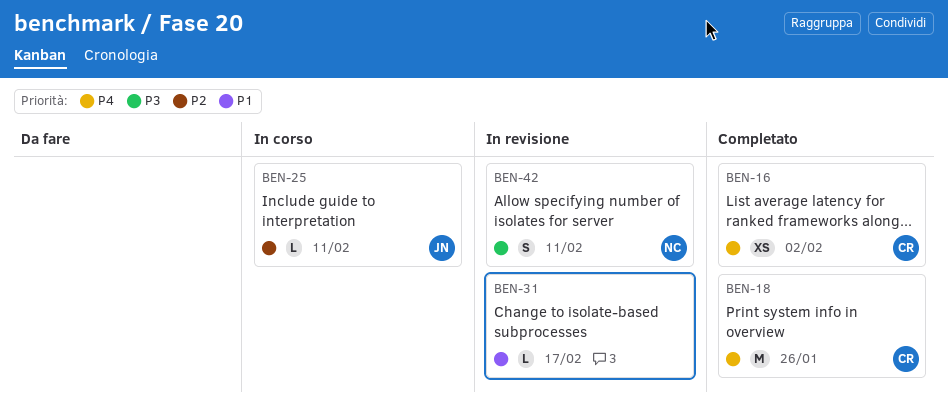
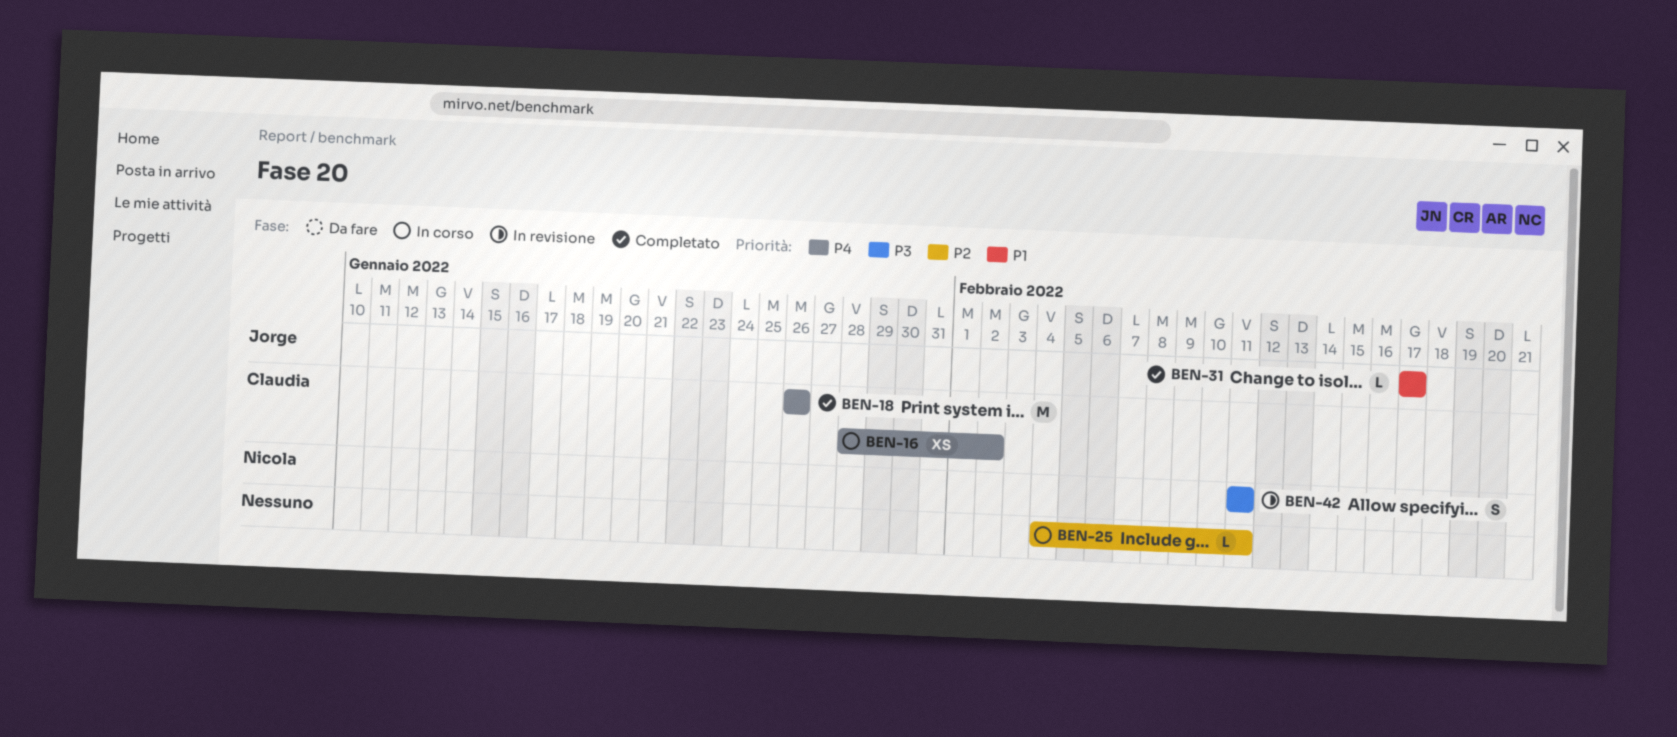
BEN-16, status: Completato -> In corso
BEN-25, owner: Jorge -> none
BEN-31, status: In revisione -> Completato
BEN-31, owner: none -> Jorge

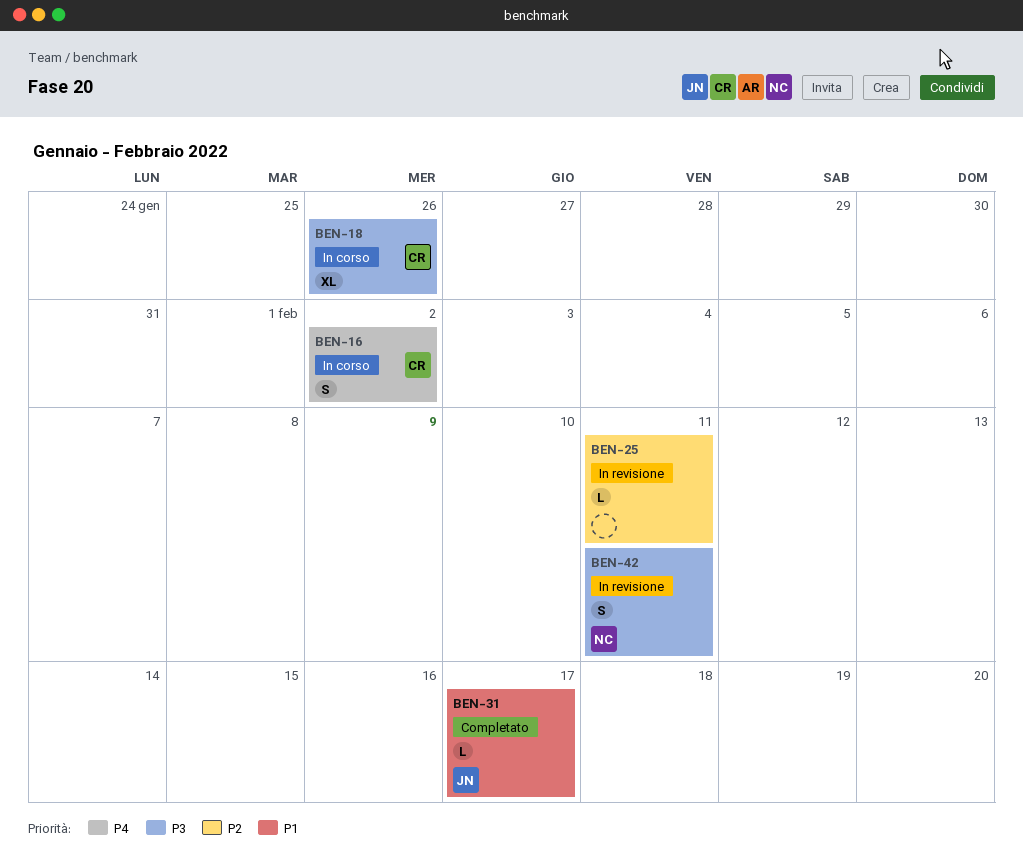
BEN-16, estimate: XS -> S
BEN-18, status: Completato -> In corso
BEN-18, priority: P4 -> P3
BEN-18, estimate: M -> XL
BEN-25, status: In corso -> In revisione

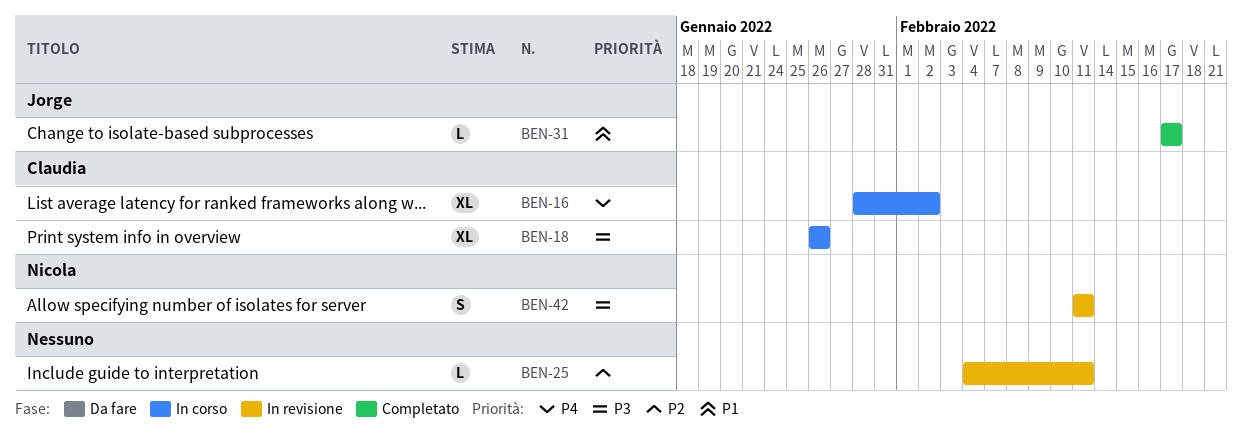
BEN-16, estimate: S -> XL

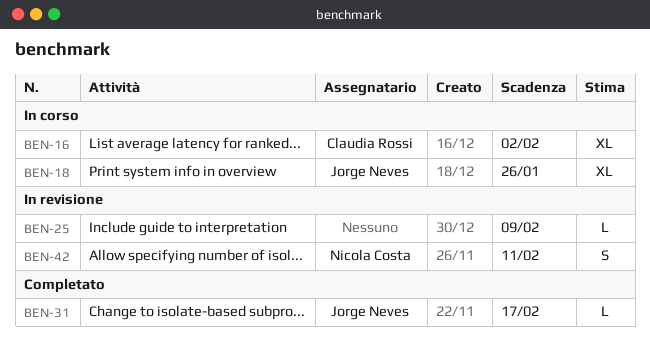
BEN-18, owner: Claudia Rossi -> Jorge Neves
BEN-25, due: Feb 11 -> Feb 9

